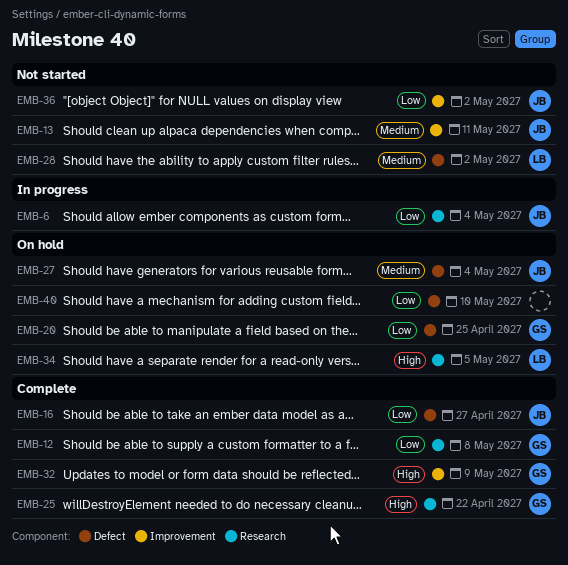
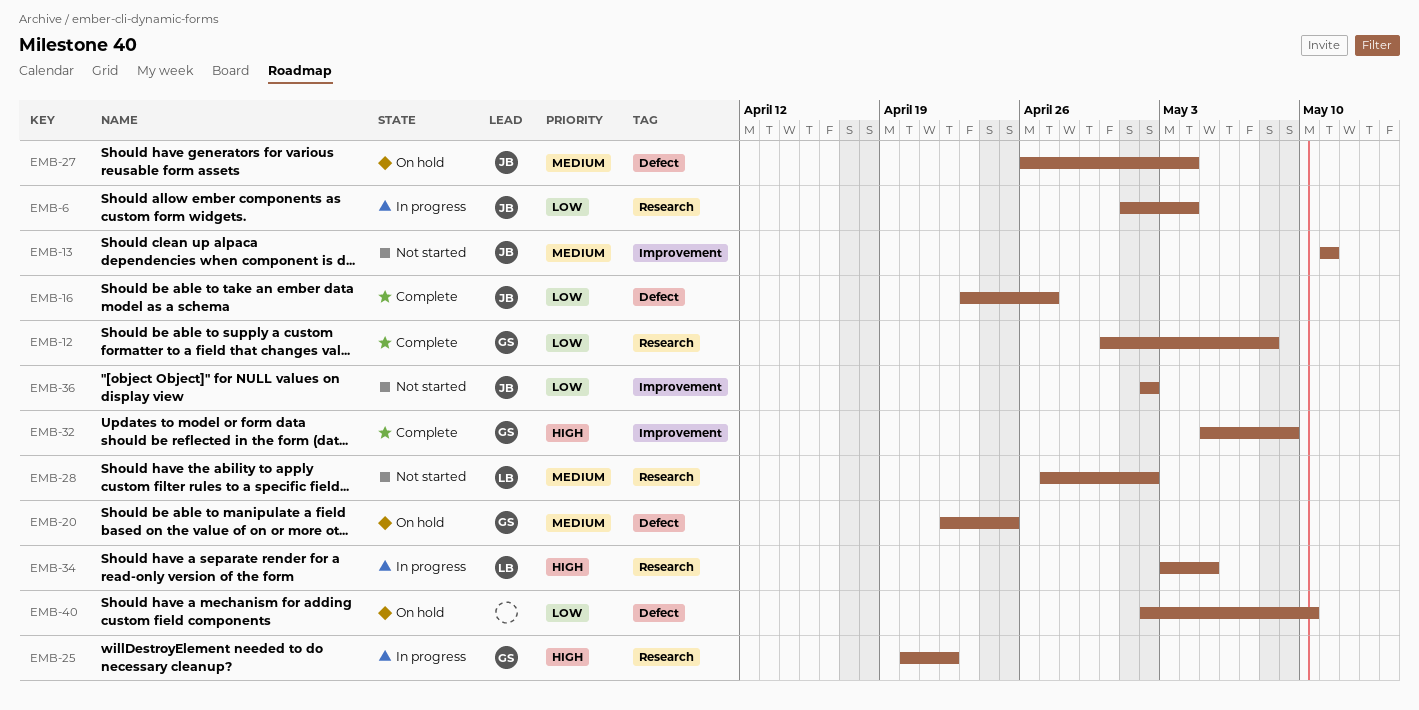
EMB-20, priority: Low -> Medium
EMB-25, status: Complete -> In progress
EMB-28, label: Defect -> Research
EMB-34, status: On hold -> In progress

